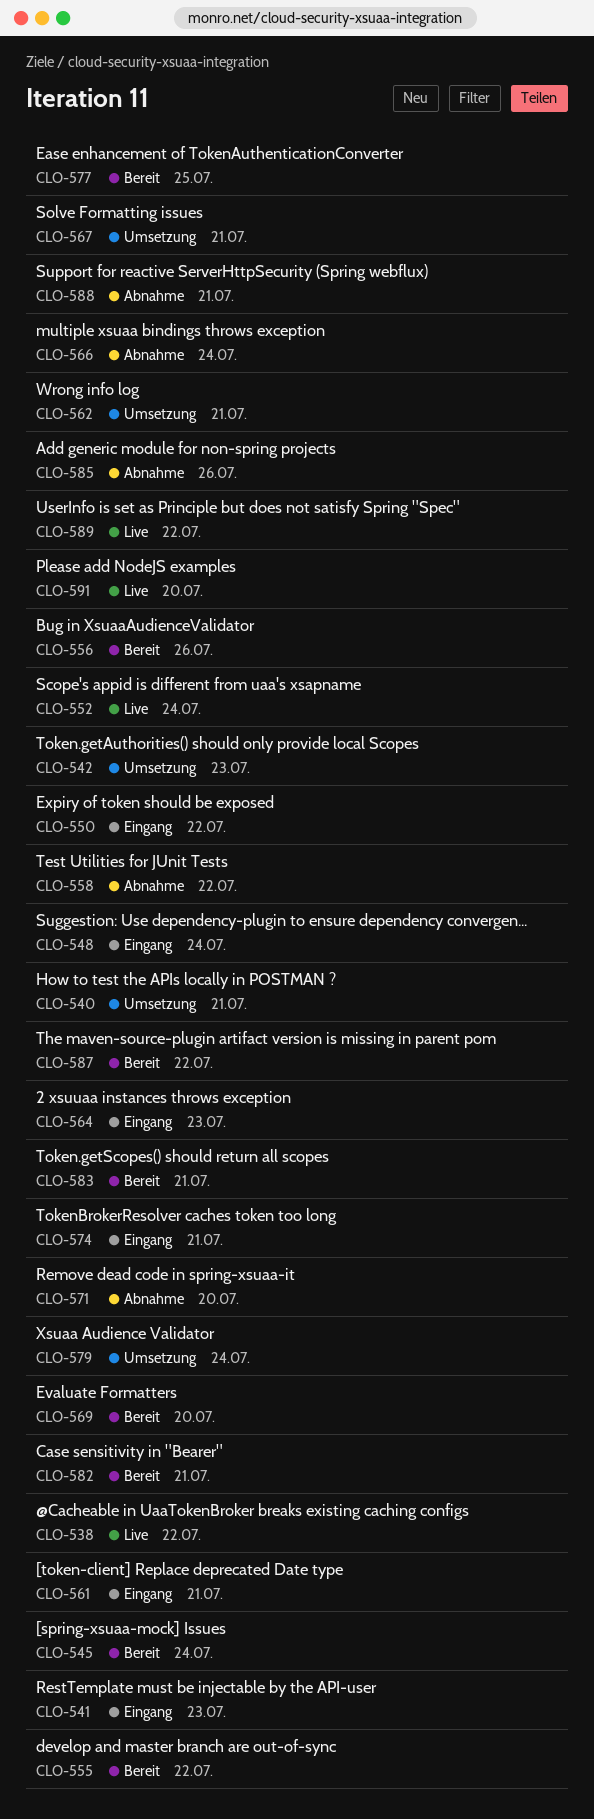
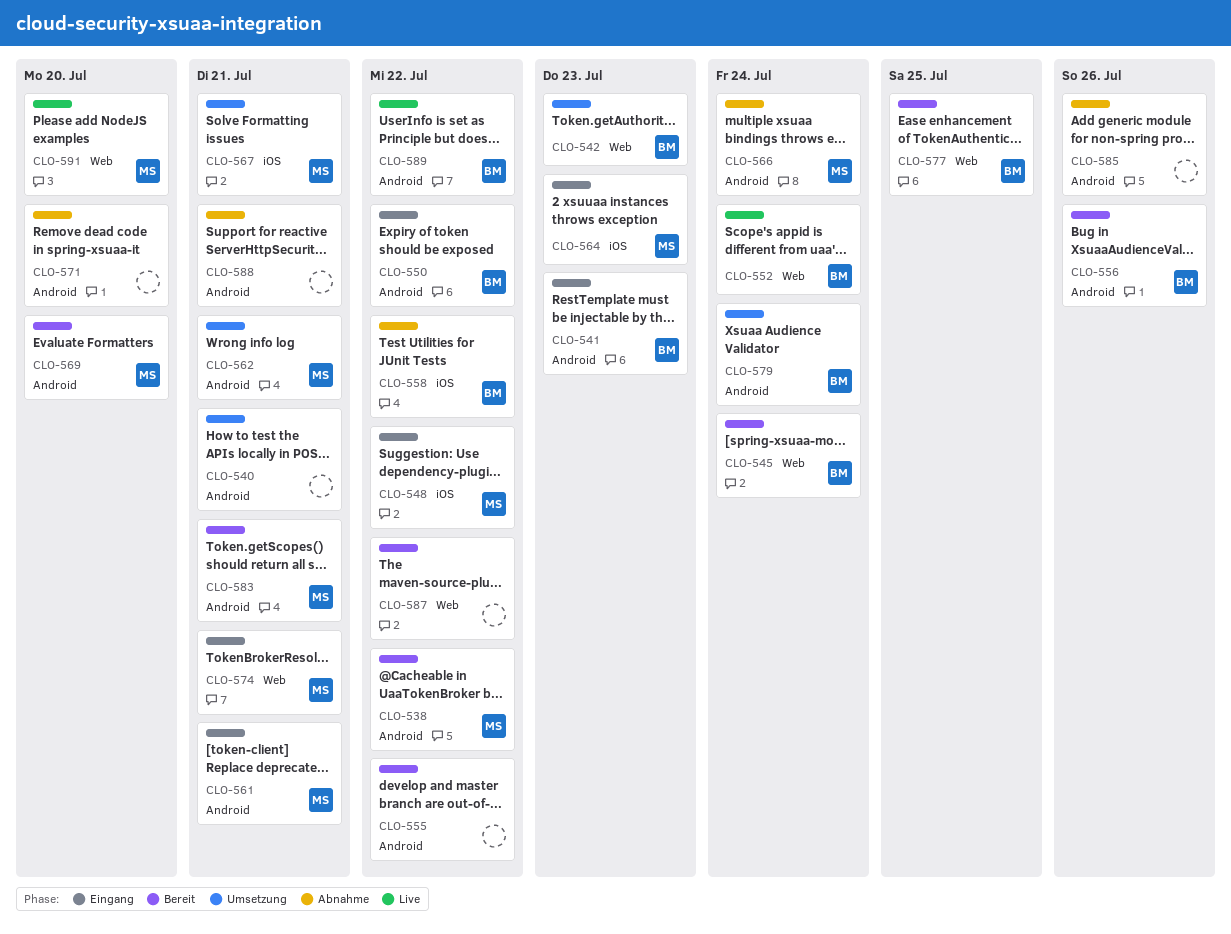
CLO-538, status: Live -> Bereit
CLO-548, due: Jul 24 -> Jul 22
CLO-582: present -> none

